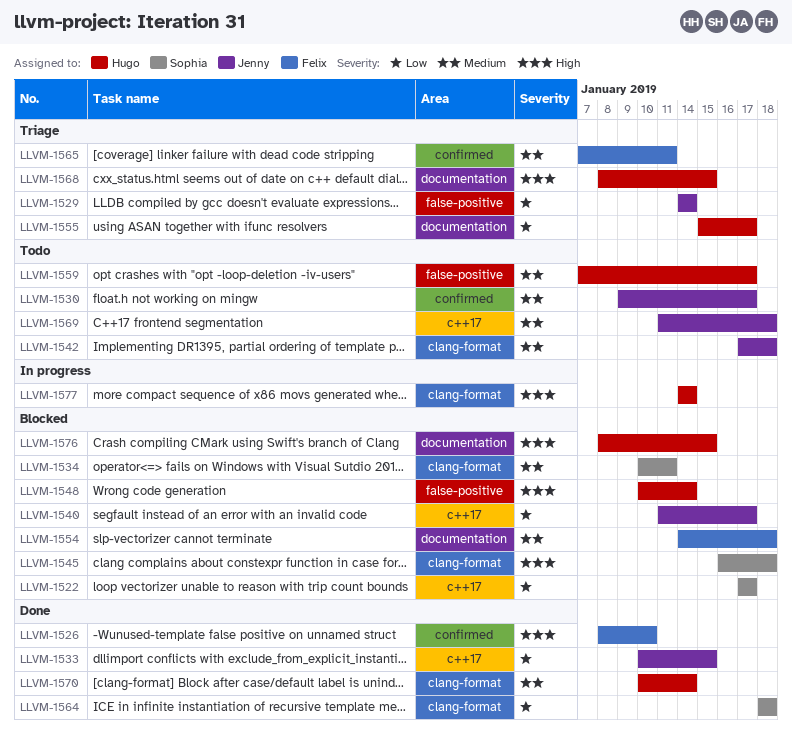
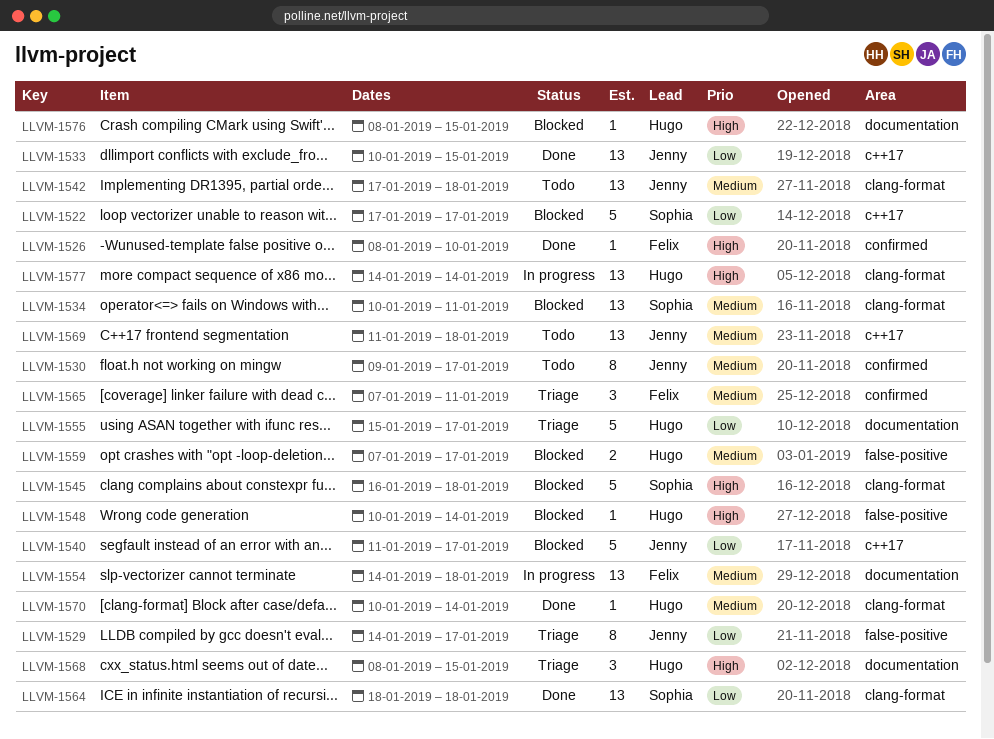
LLVM-1529, due: Jan 14 -> Jan 17
LLVM-1554, status: Blocked -> In progress
LLVM-1559, status: Todo -> Blocked

